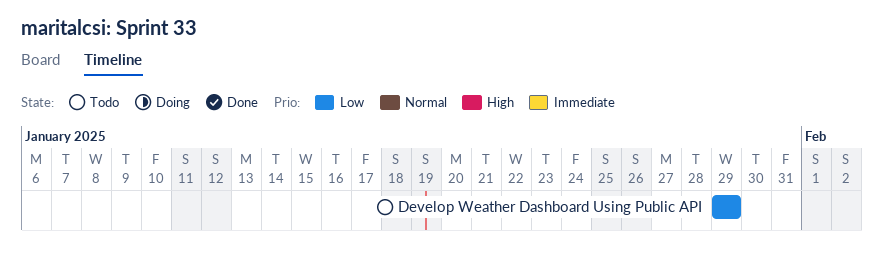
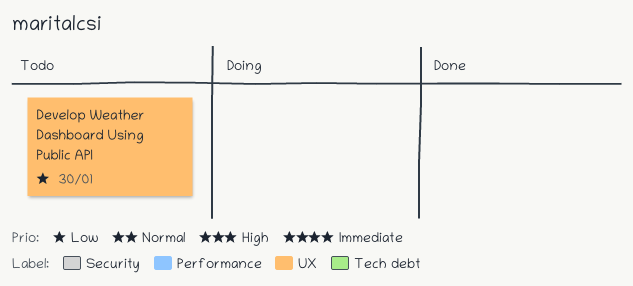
Develop Weather Dashboard Using Public API, due: Jan 29 -> Jan 30

